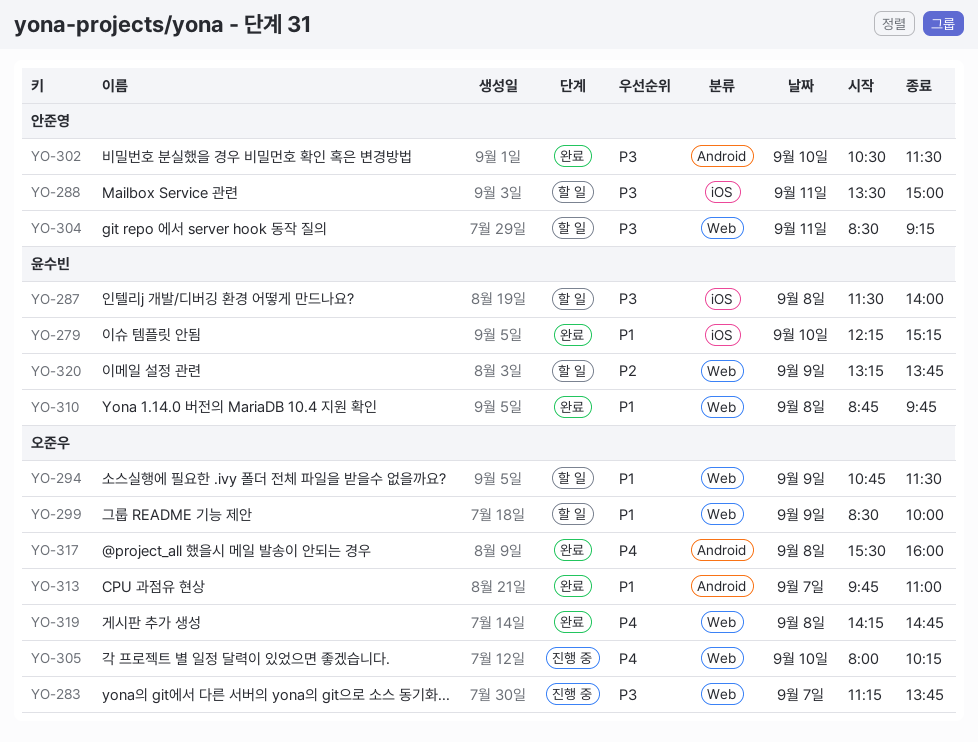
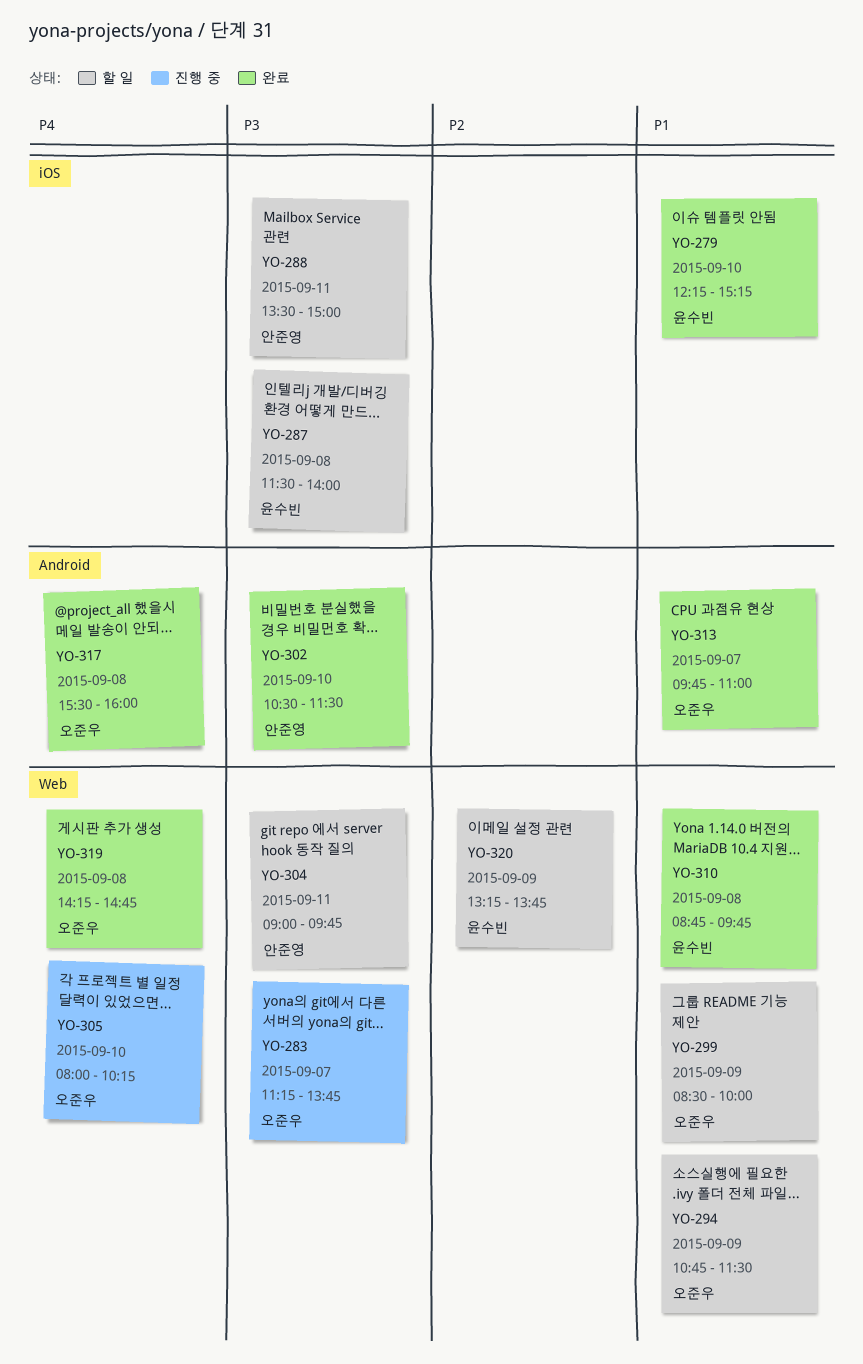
YO-304, begins: 08:30 -> 09:00
YO-304, ends: 09:15 -> 09:45

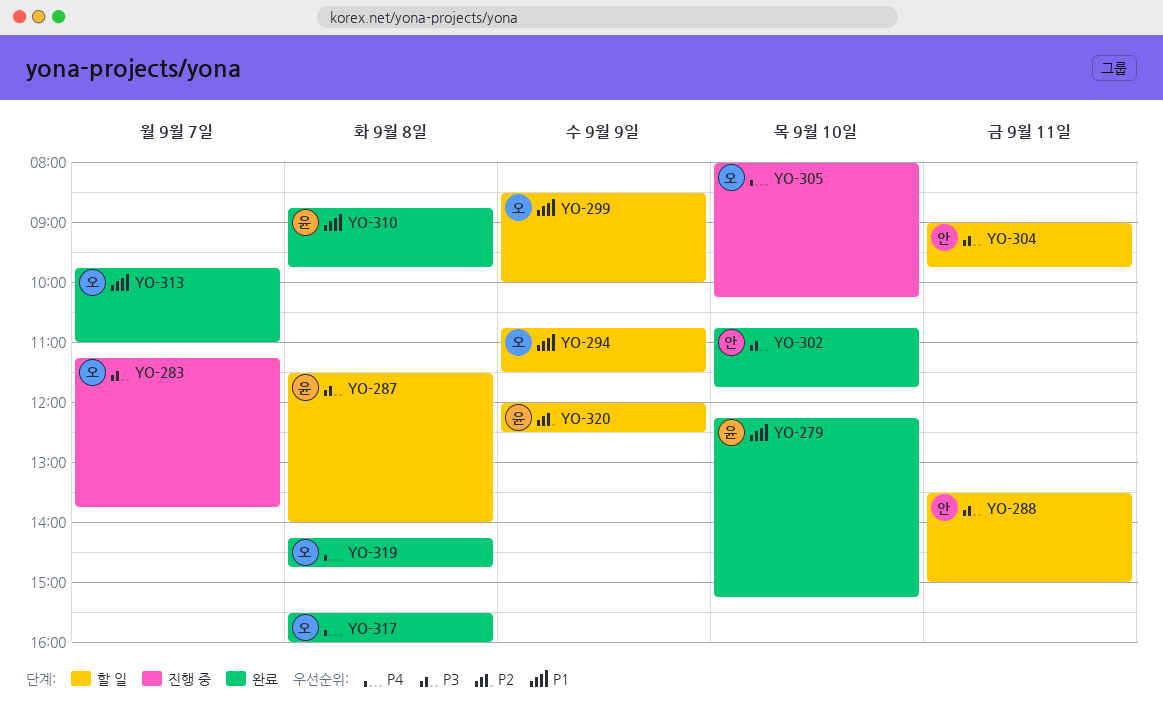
YO-302, begins: 10:30 -> 10:45
YO-302, ends: 11:30 -> 11:45
YO-320, begins: 13:15 -> 12:00
YO-320, ends: 13:45 -> 12:30

